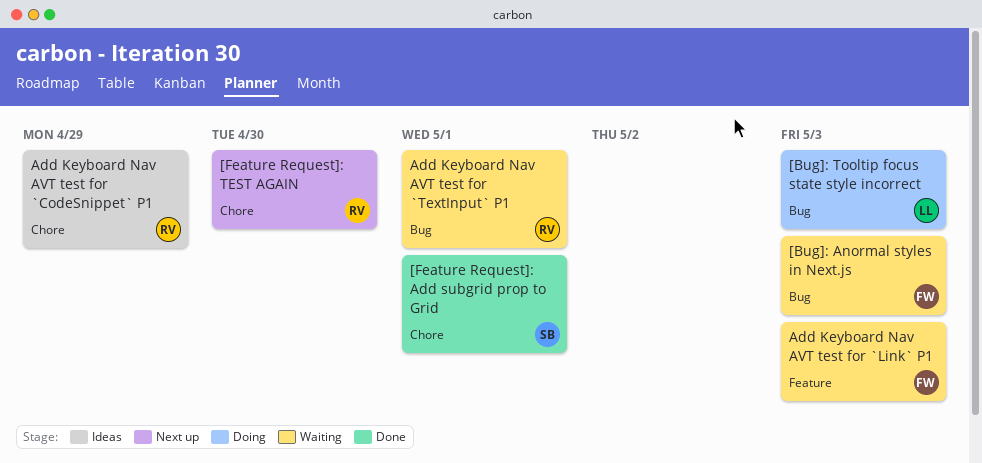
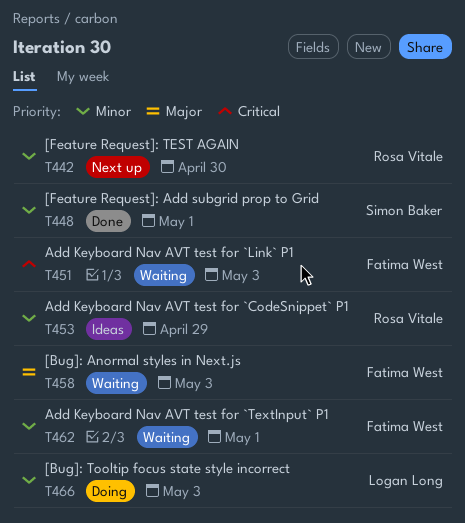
Add Keyboard Nav AVT test for `TextInput` P1, owner: Rosa Vitale -> Fatima West

